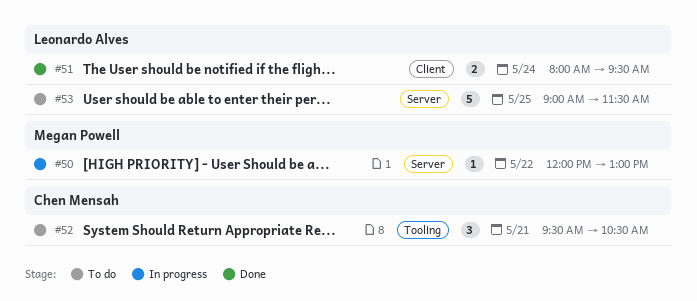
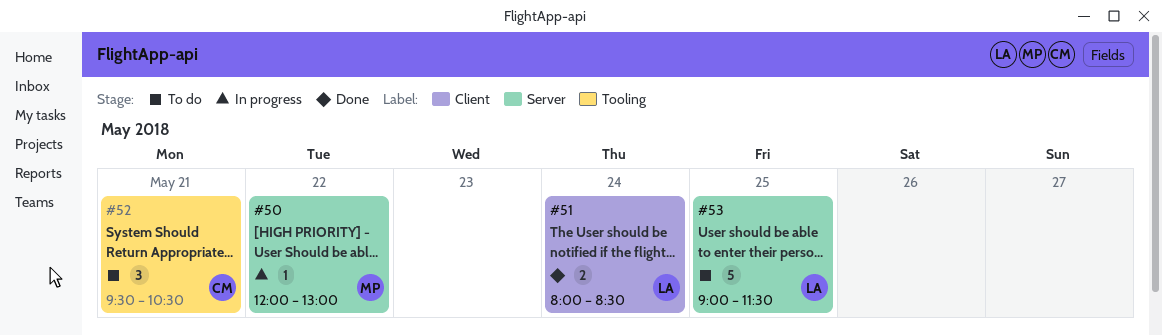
#51, ends: 09:30 -> 08:30

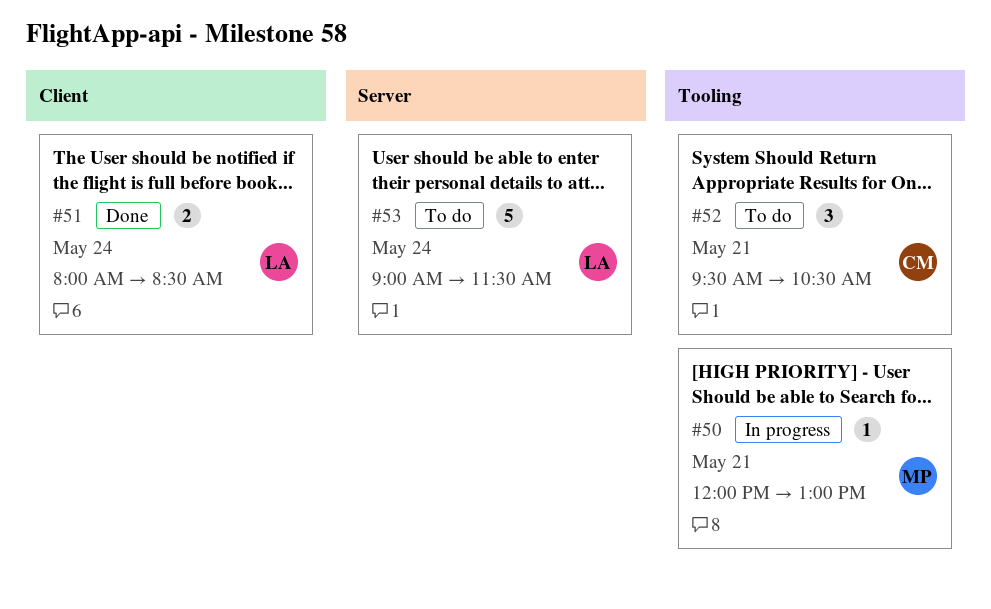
#50, label: Server -> Tooling
#50, day: May 22 -> May 21
#53, day: May 25 -> May 24

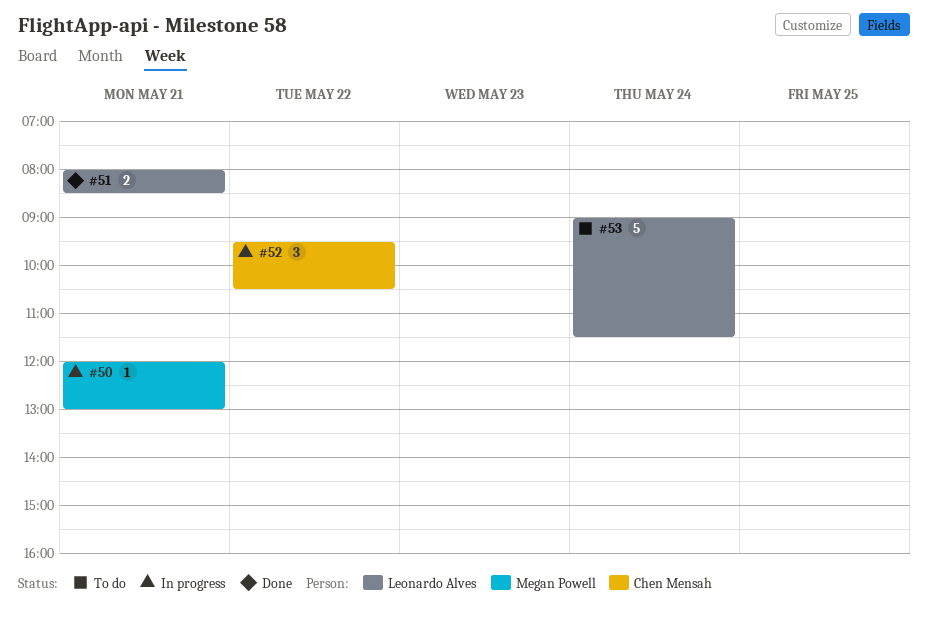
#51, day: May 24 -> May 21
#52, status: To do -> In progress
#52, day: May 21 -> May 22

